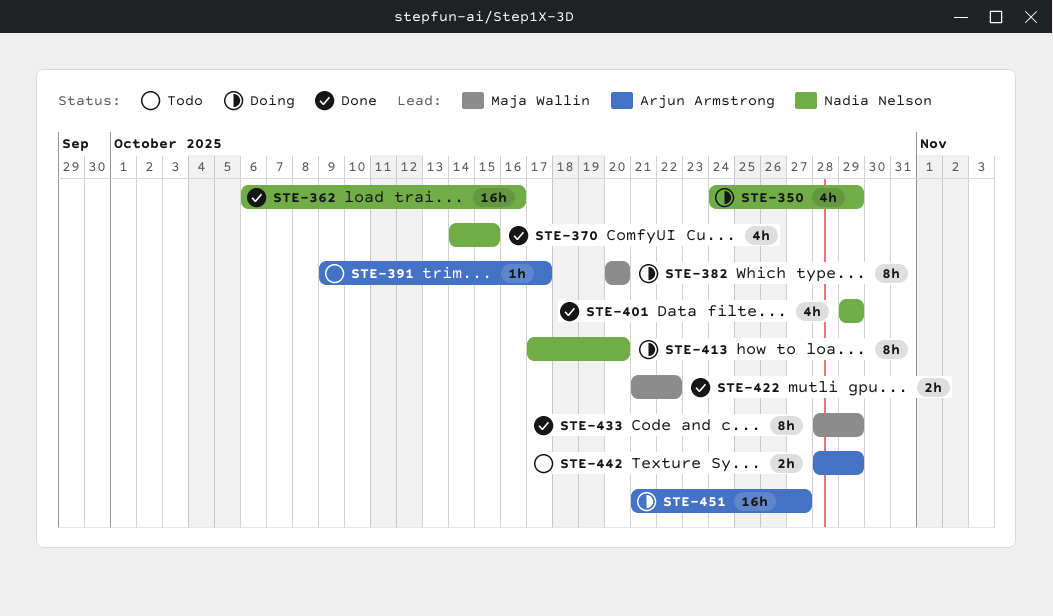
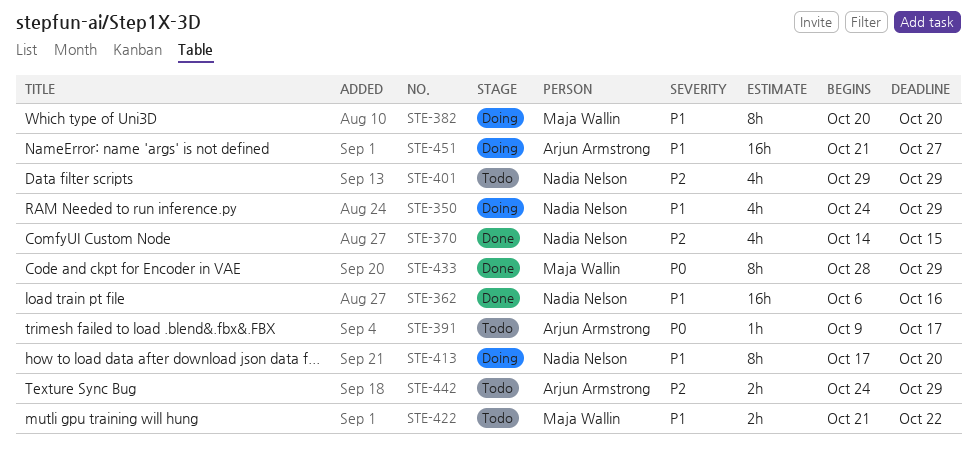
STE-401, status: Done -> Todo
STE-422, status: Done -> Todo
STE-442, start: Oct 28 -> Oct 24

